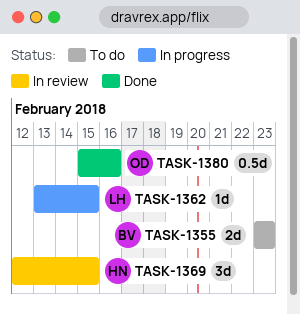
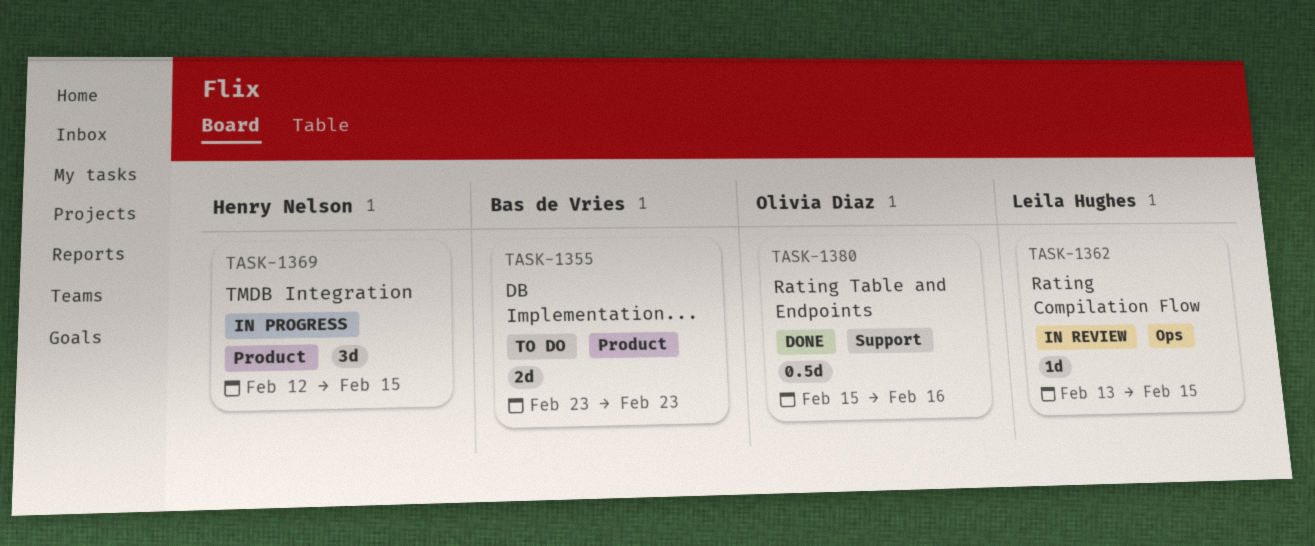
TASK-1362, status: In progress -> In review
TASK-1369, status: In review -> In progress

